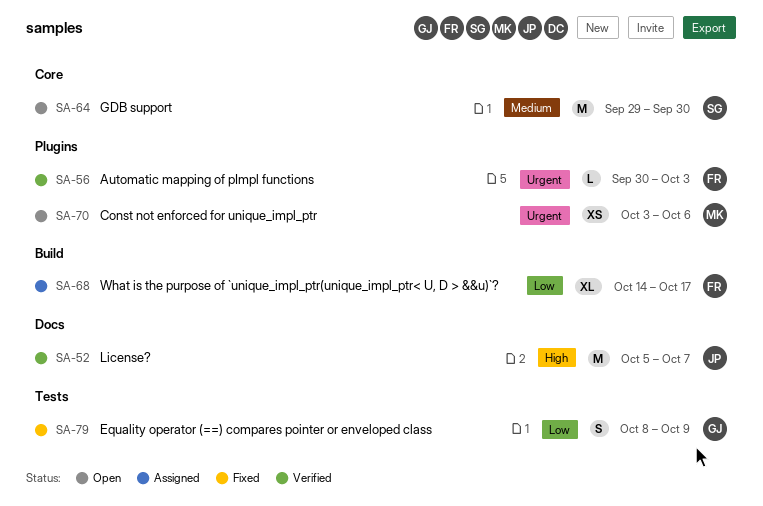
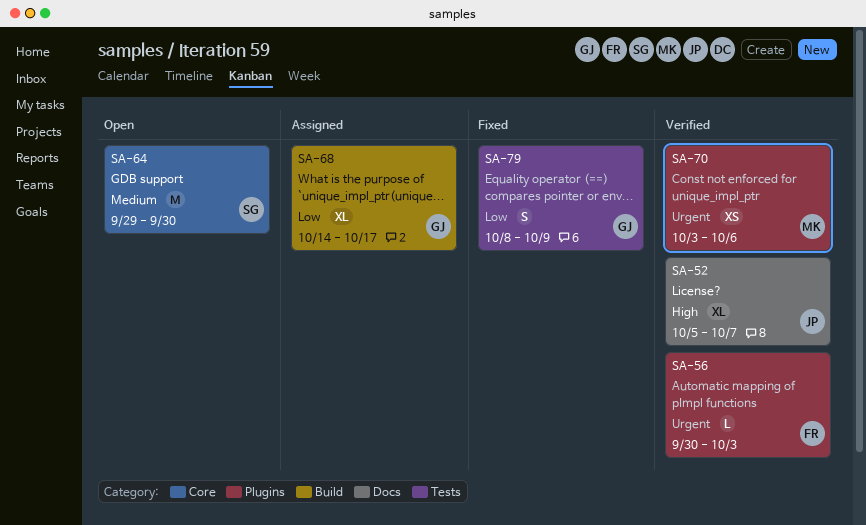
SA-52, estimate: M -> XL
SA-68, owner: FR -> GJ
SA-70, status: Open -> Verified

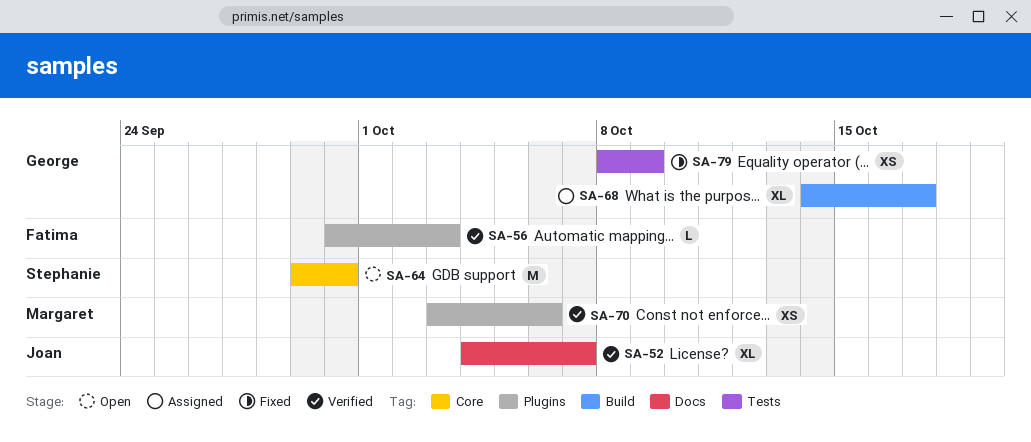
SA-52, start: Oct 5 -> Oct 4
SA-79, estimate: S -> XS

